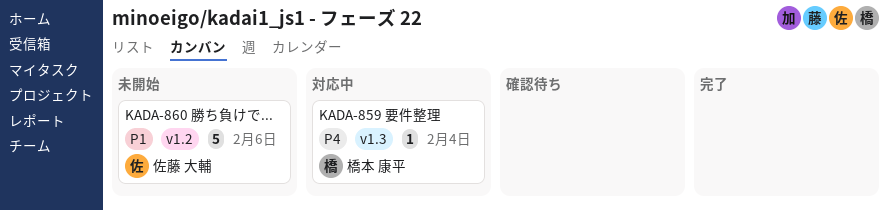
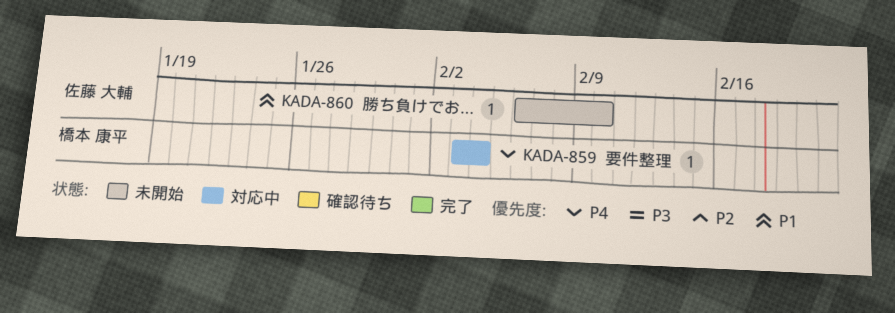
KADA-860, estimate: 5 -> 1
KADA-860, due: Feb 6 -> Feb 10

